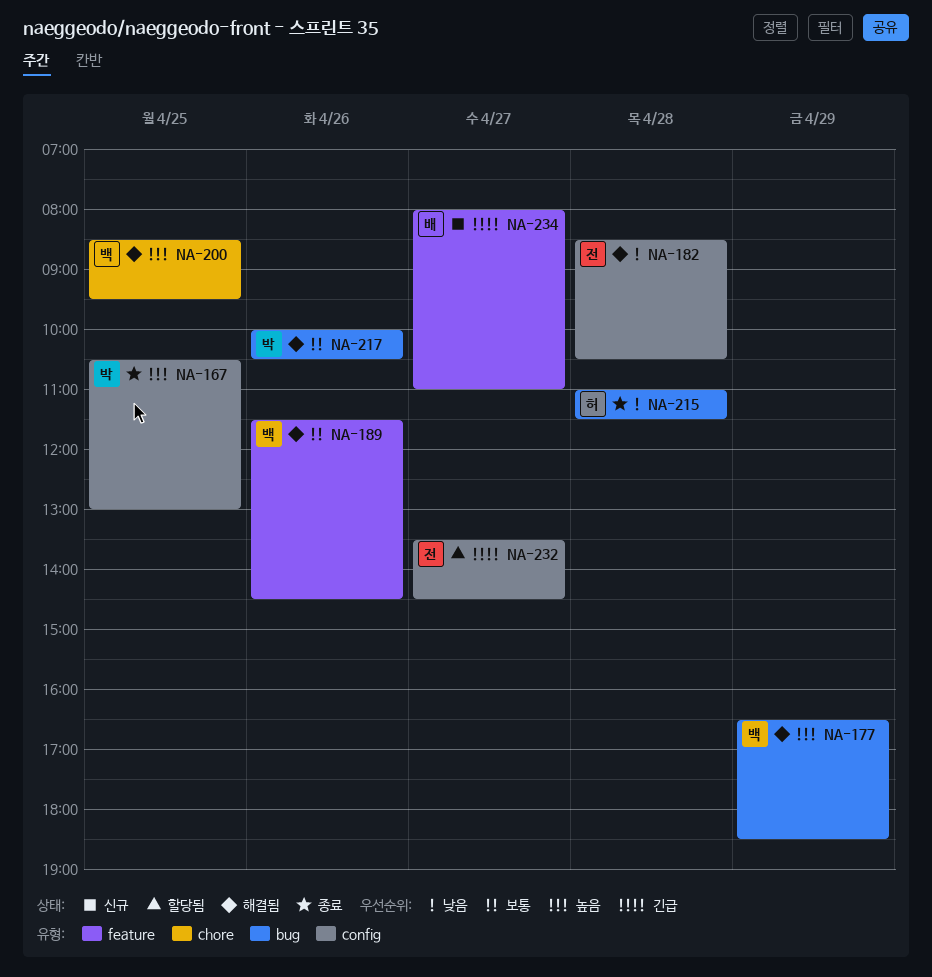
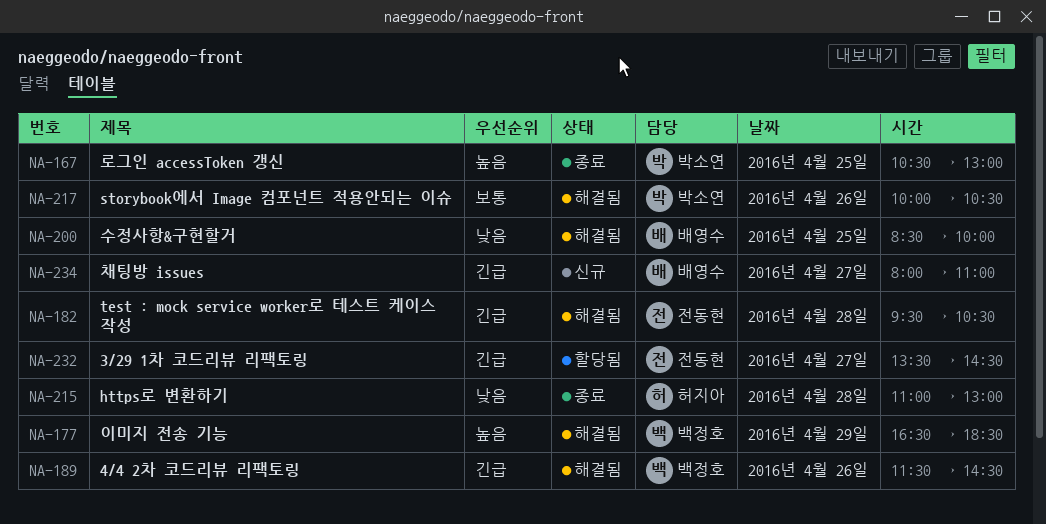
NA-182, priority: 낮음 -> 긴급
NA-182, begins: 08:30 -> 09:30
NA-189, priority: 보통 -> 긴급
NA-200, owner: 백정호 -> 배영수
NA-200, priority: 높음 -> 낮음
NA-200, ends: 09:30 -> 10:00
NA-215, ends: 11:30 -> 13:00

